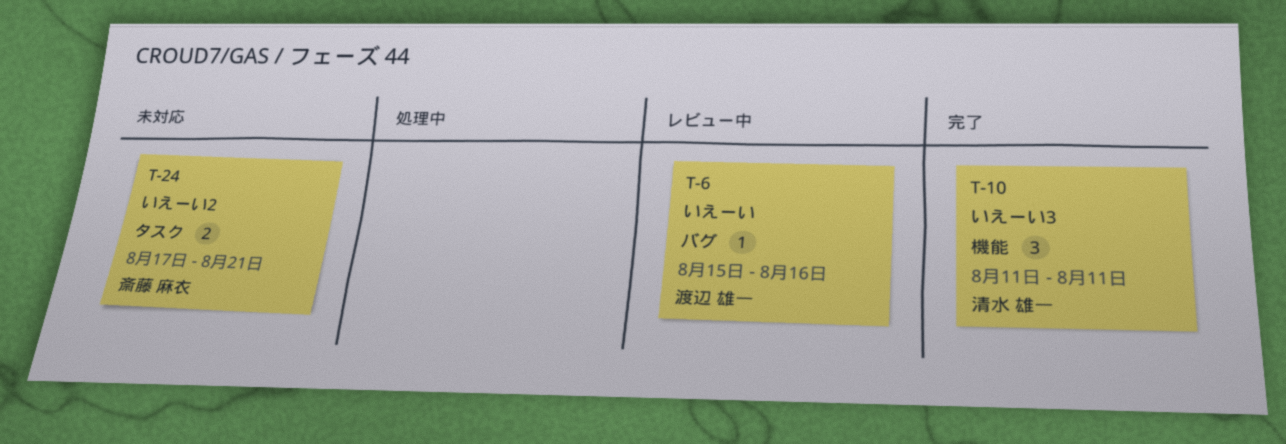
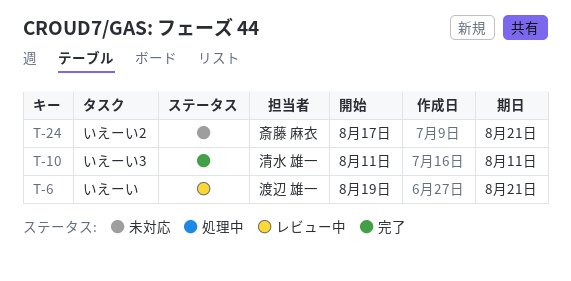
T-6, start: Aug 15 -> Aug 19
T-6, due: Aug 16 -> Aug 21

